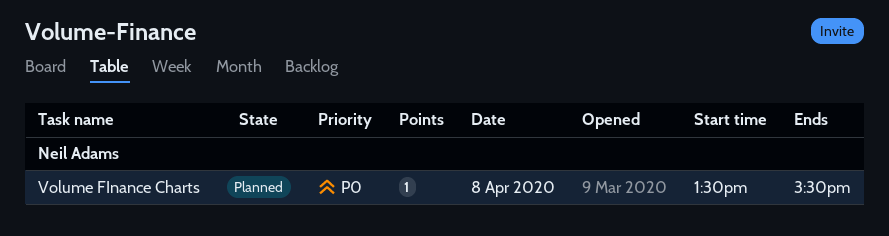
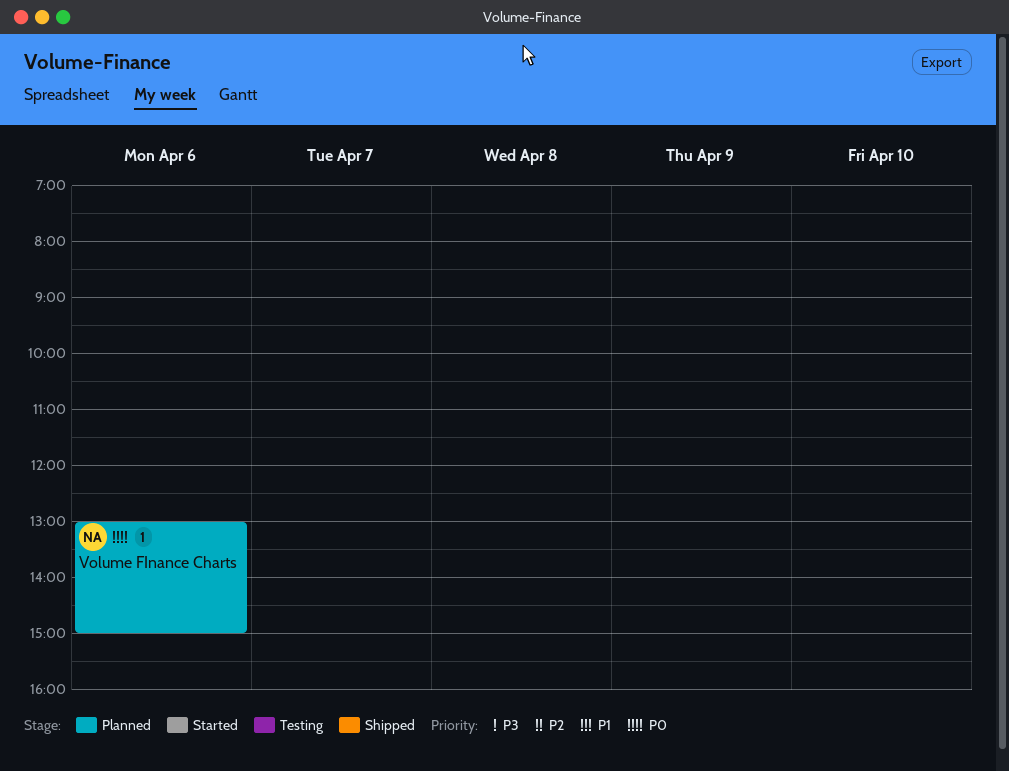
Volume FInance Charts, day: Apr 8 -> Apr 6
Volume FInance Charts, begins: 13:30 -> 13:00
Volume FInance Charts, ends: 15:30 -> 15:00

